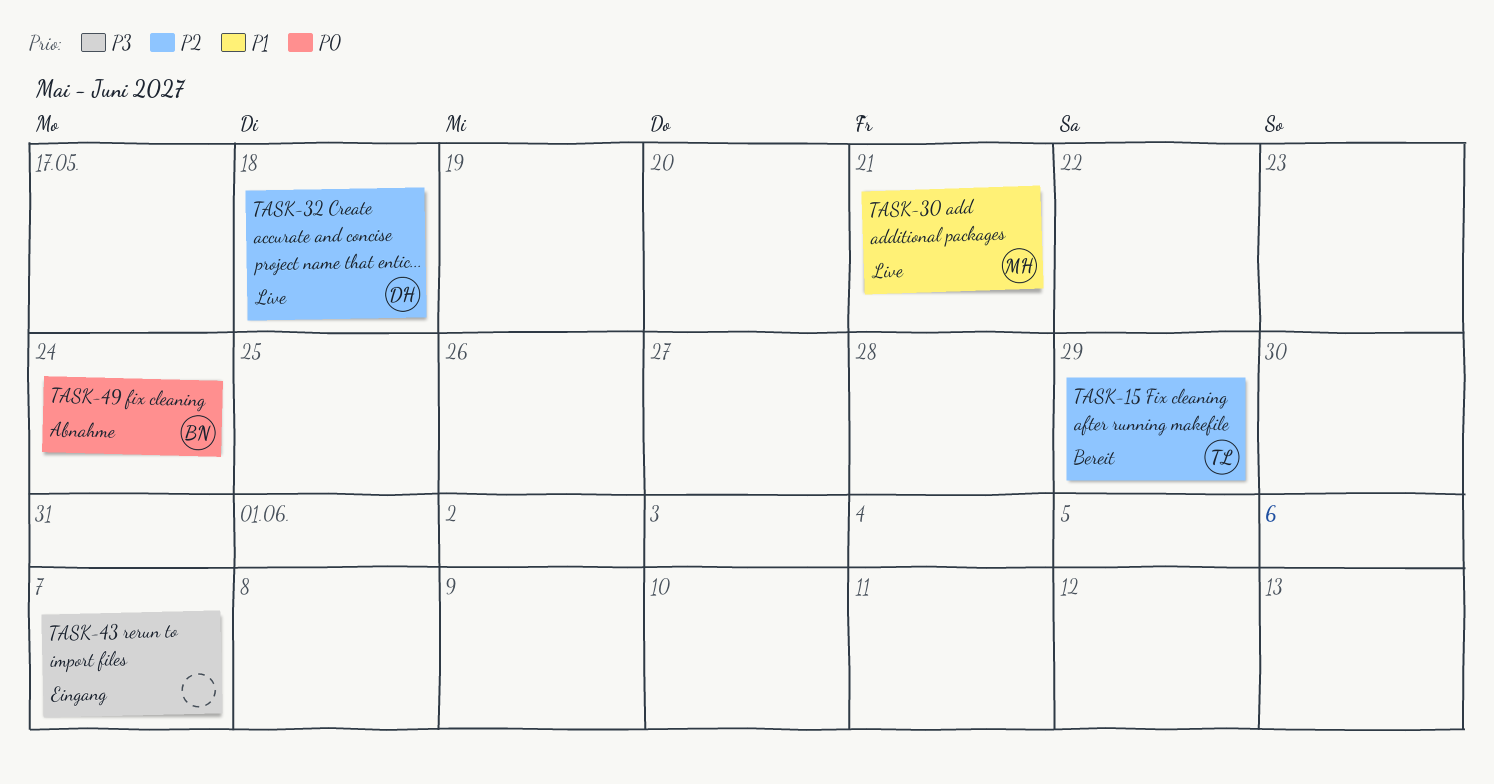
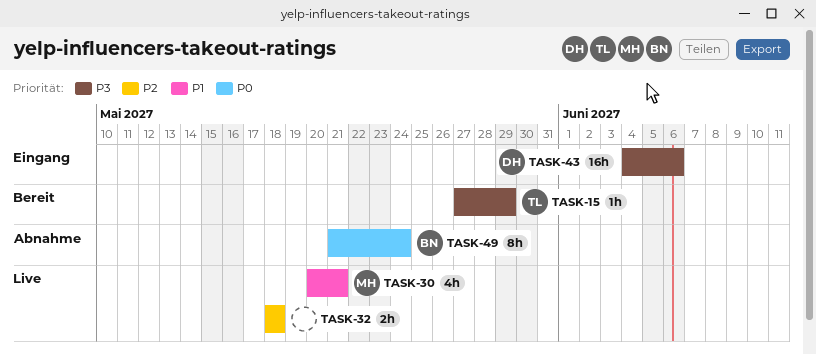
TASK-15, priority: P2 -> P3
TASK-32, owner: DH -> none
TASK-43, owner: none -> DH
TASK-43, due: Jun 7 -> Jun 6

